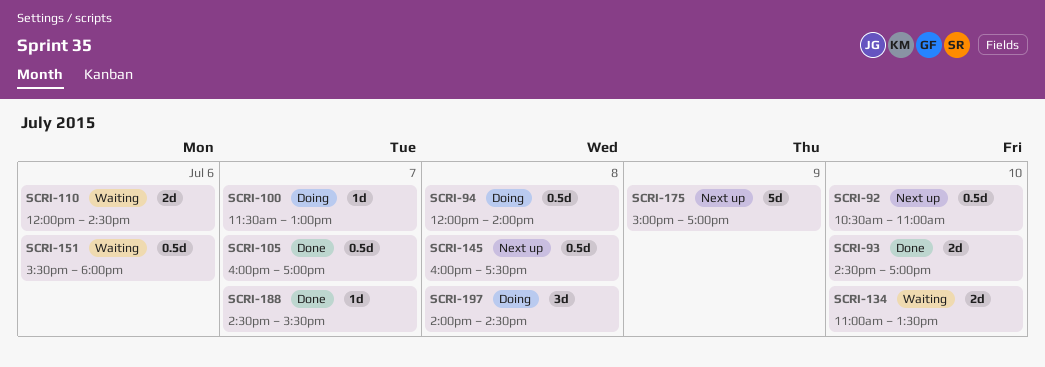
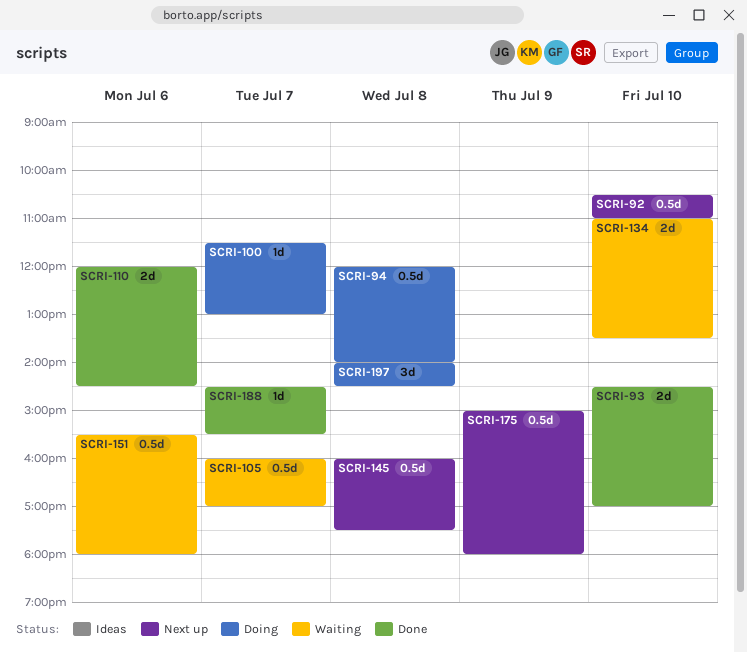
SCRI-105, status: Done -> Waiting
SCRI-110, status: Waiting -> Done
SCRI-175, estimate: 5d -> 0.5d
SCRI-175, ends: 17:00 -> 18:00

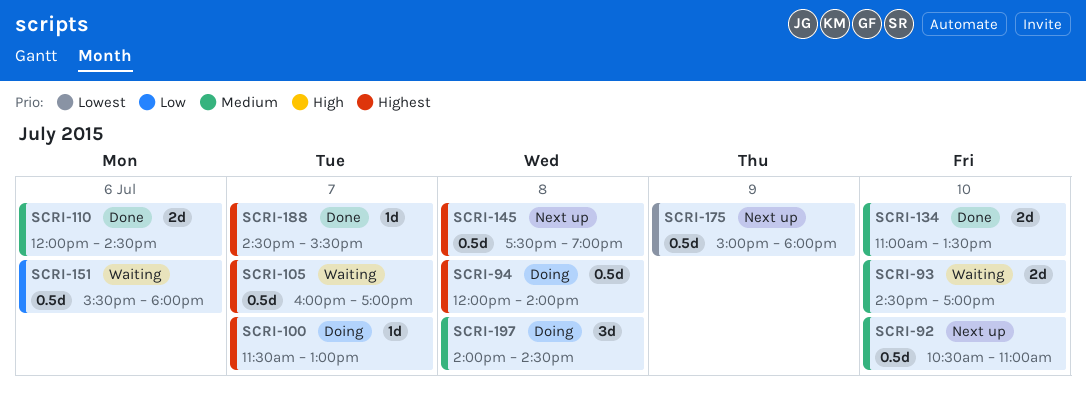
SCRI-93, status: Done -> Waiting
SCRI-134, status: Waiting -> Done
SCRI-145, begins: 16:00 -> 17:30
SCRI-145, ends: 17:30 -> 19:00

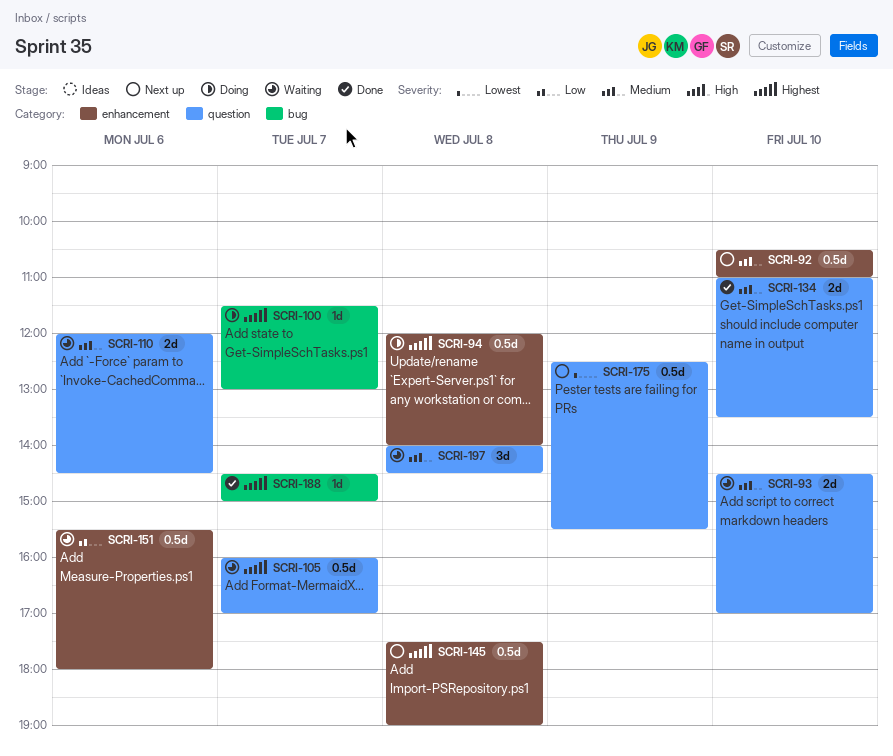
SCRI-110, status: Done -> Waiting
SCRI-175, begins: 15:00 -> 12:30
SCRI-175, ends: 18:00 -> 15:30
SCRI-188, ends: 15:30 -> 15:00
SCRI-197, status: Doing -> Waiting

